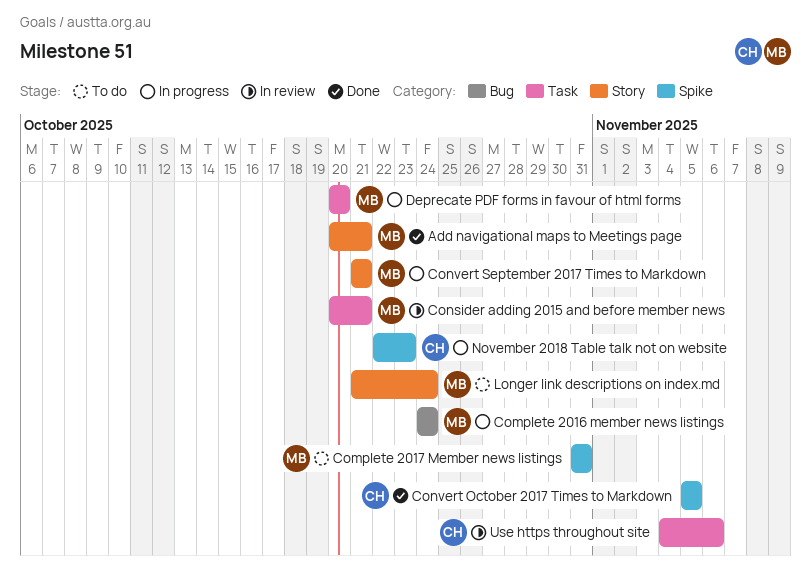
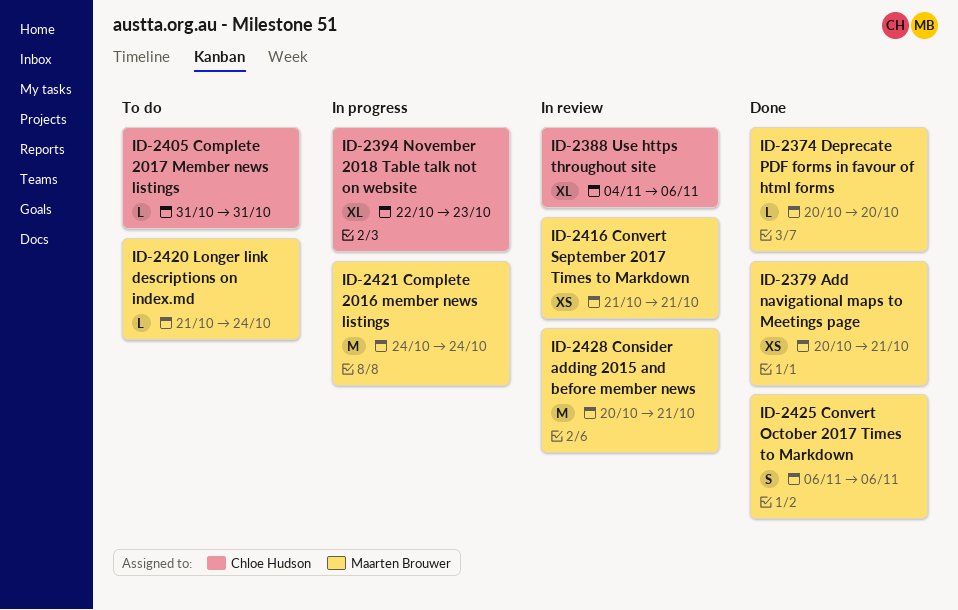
Complete 2017 Member news listings, owner: Maarten Brouwer -> Chloe Hudson
Convert October 2017 Times to Markdown, owner: Chloe Hudson -> Maarten Brouwer
Convert October 2017 Times to Markdown, start: Nov 5 -> Nov 6
Convert October 2017 Times to Markdown, due: Nov 5 -> Nov 6
Convert September 2017 Times to Markdown, status: In progress -> In review
Deprecate PDF forms in favour of html forms, status: In progress -> Done

